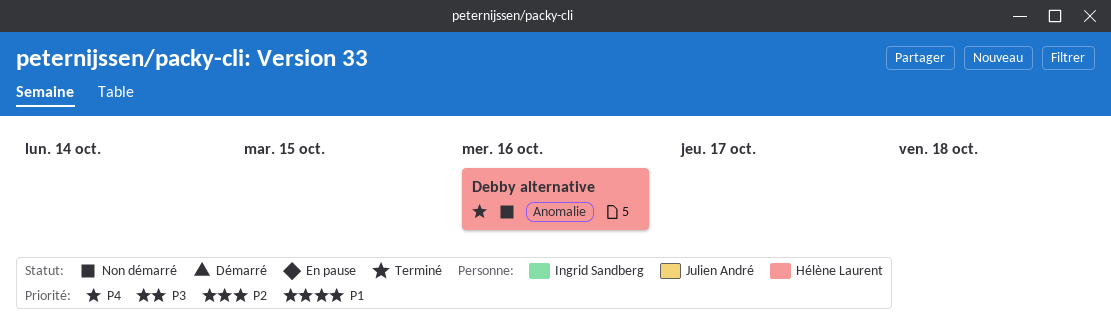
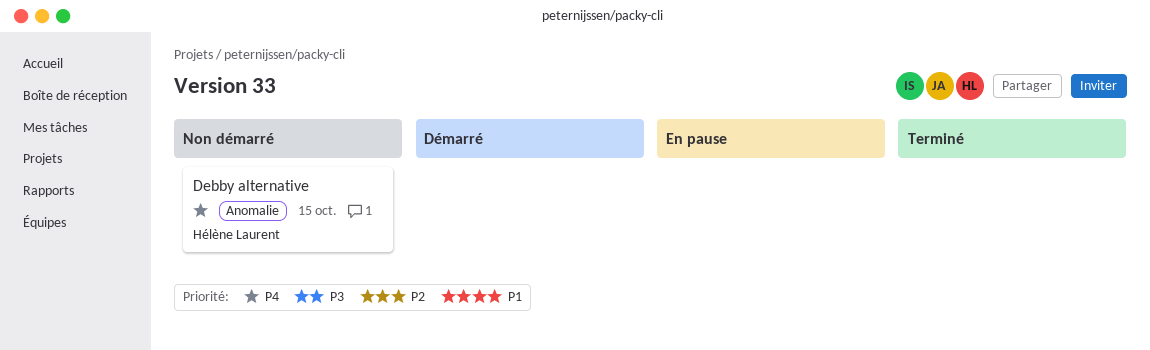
Debby alternative, due: Oct 16 -> Oct 15

